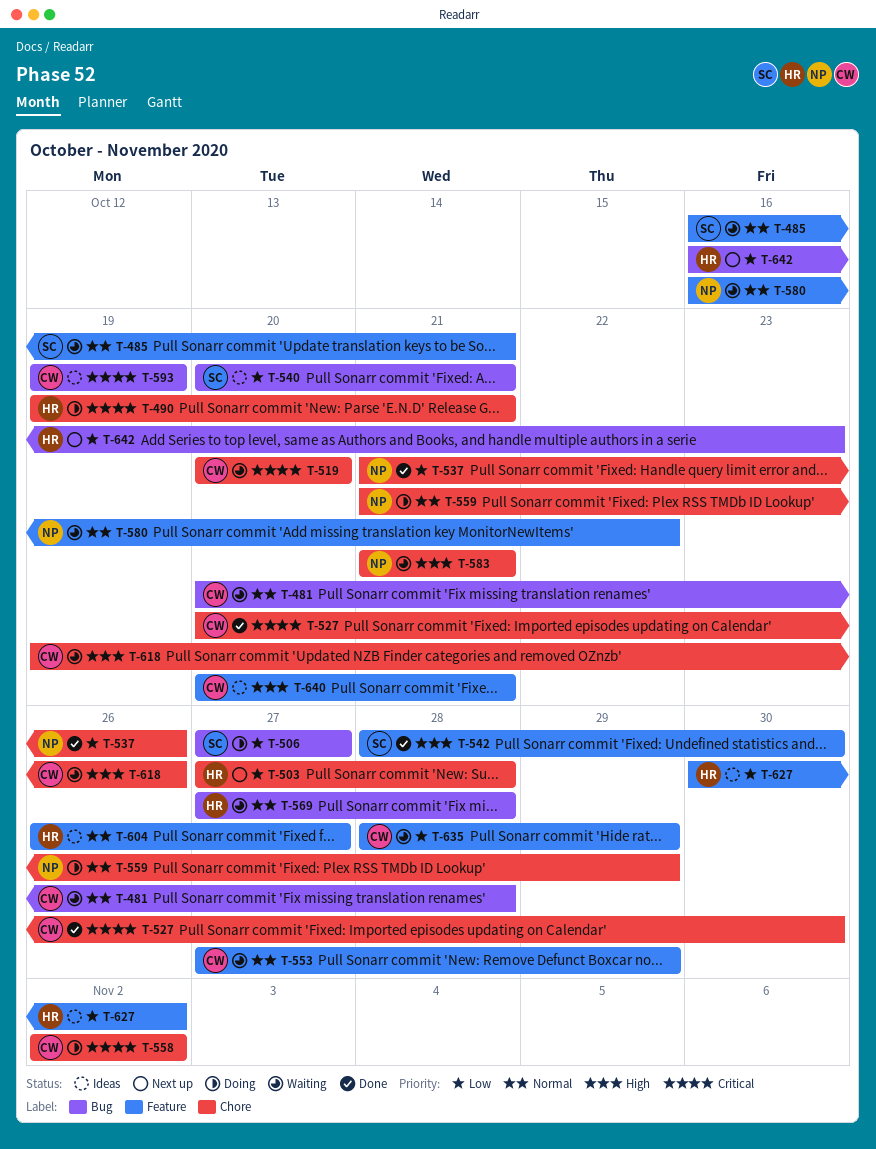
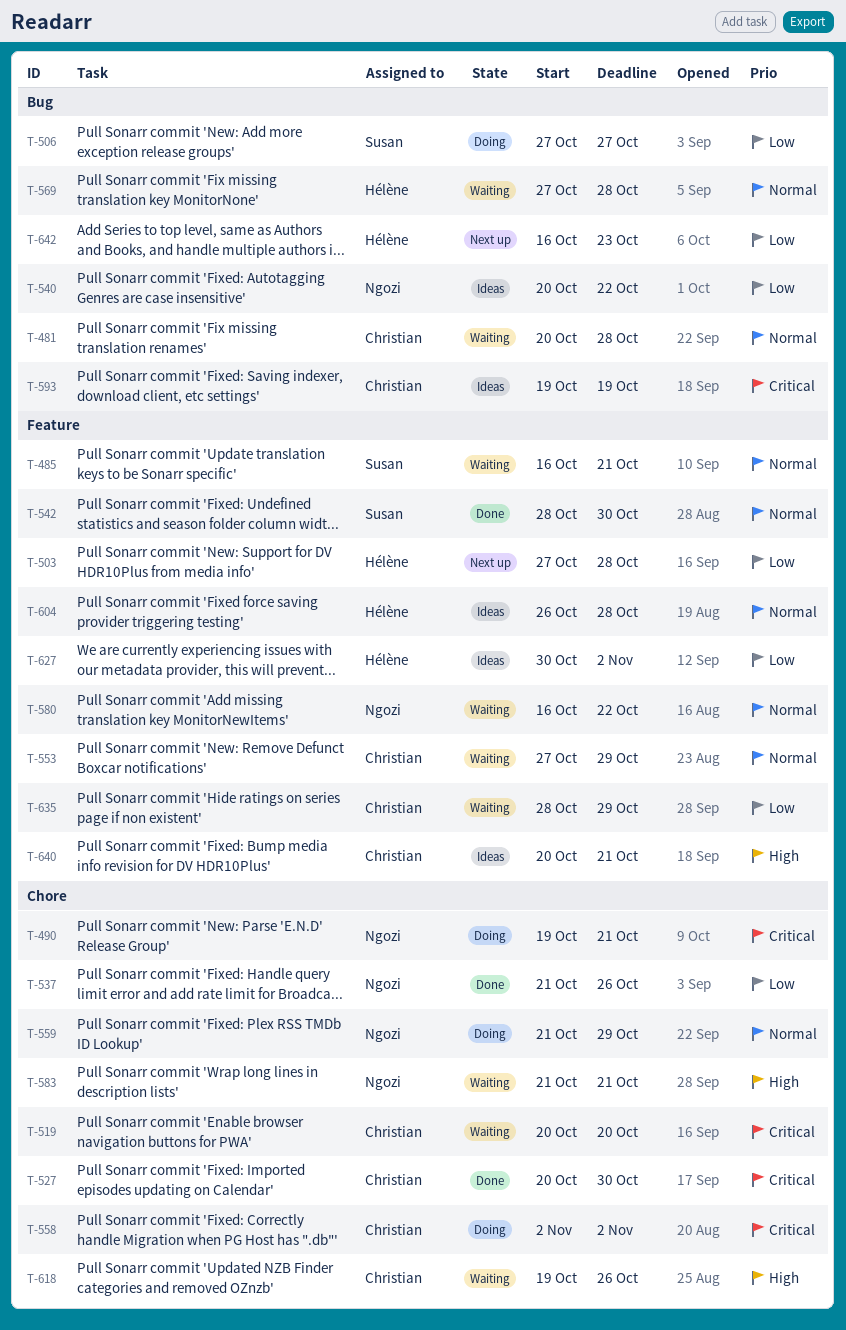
T-490, owner: Hélène -> Ngozi
T-503, label: Chore -> Feature
T-540, owner: Susan -> Ngozi
T-540, due: Oct 21 -> Oct 22
T-542, priority: High -> Normal
T-604, due: Oct 27 -> Oct 28

